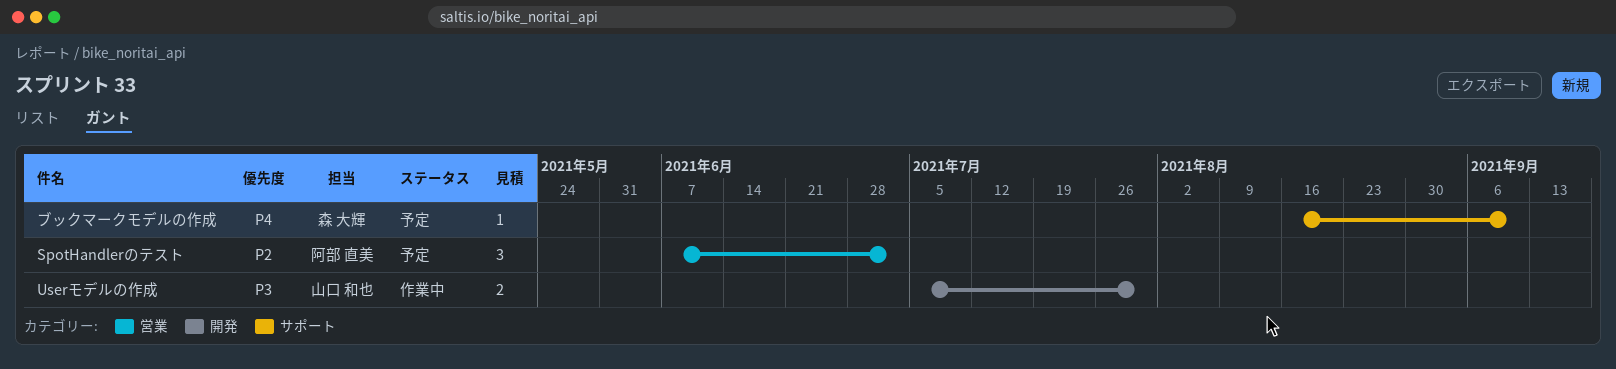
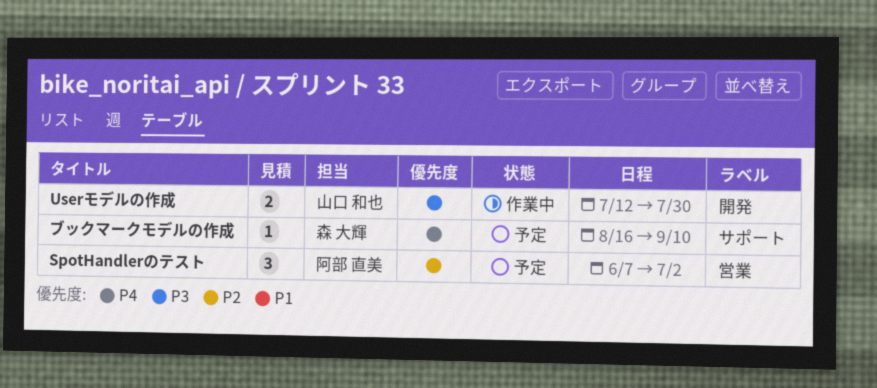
Userモデルの作成, start: Jul 5 -> Jul 12

